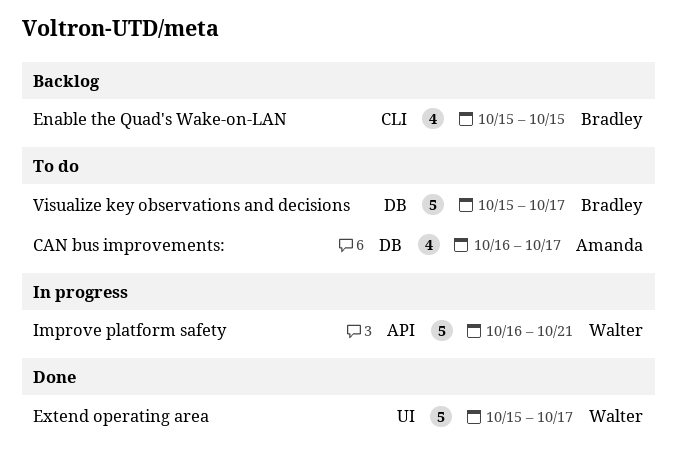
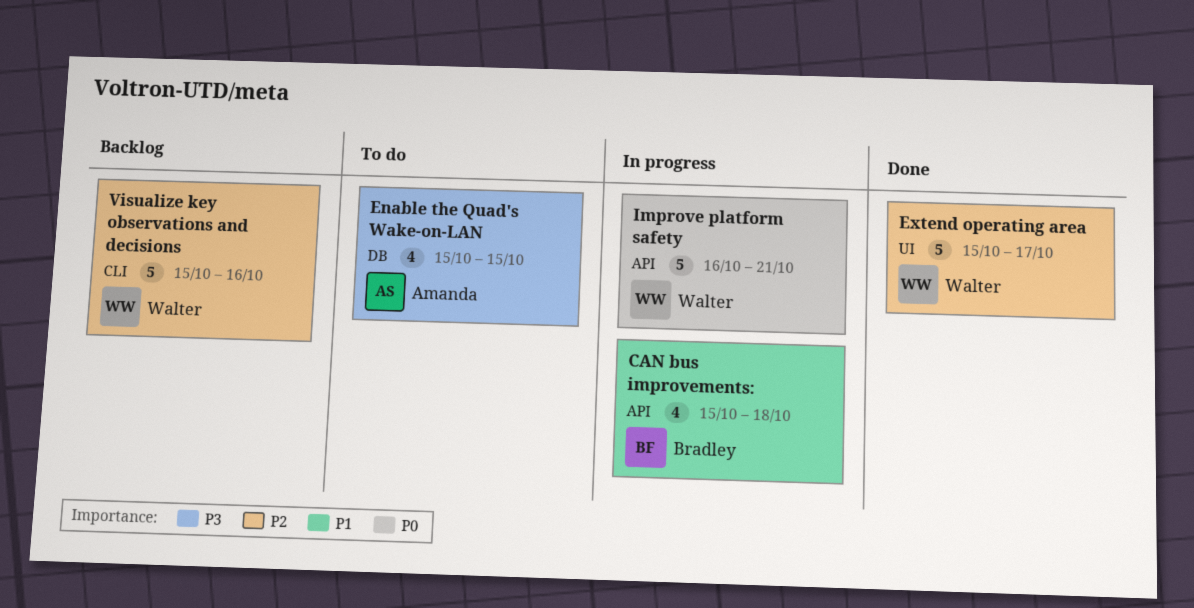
CAN bus improvements:, status: To do -> In progress
CAN bus improvements:, owner: Amanda -> Bradley
CAN bus improvements:, label: DB -> API
CAN bus improvements:, start: Oct 16 -> Oct 15
CAN bus improvements:, due: Oct 17 -> Oct 18
Enable the Quad's Wake-on-LAN, status: Backlog -> To do
Enable the Quad's Wake-on-LAN, owner: Bradley -> Amanda
Enable the Quad's Wake-on-LAN, label: CLI -> DB
Visualize key observations and decisions, status: To do -> Backlog
Visualize key observations and decisions, owner: Bradley -> Walter
Visualize key observations and decisions, label: DB -> CLI
Visualize key observations and decisions, due: Oct 17 -> Oct 16

